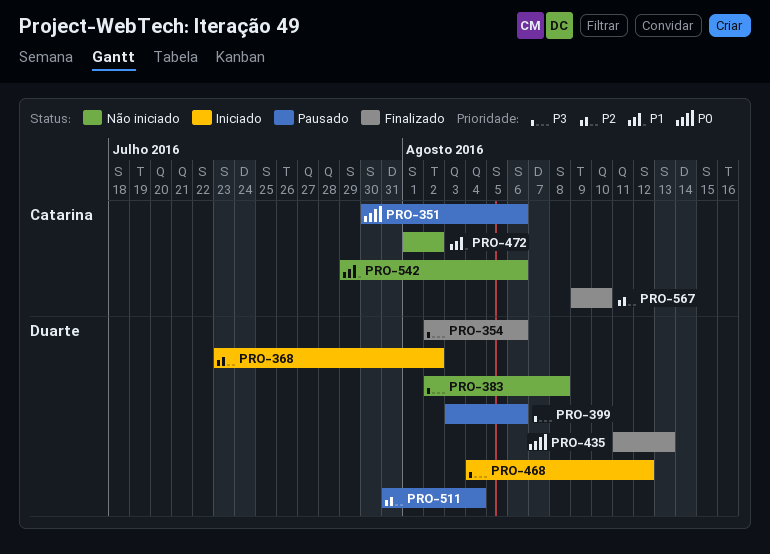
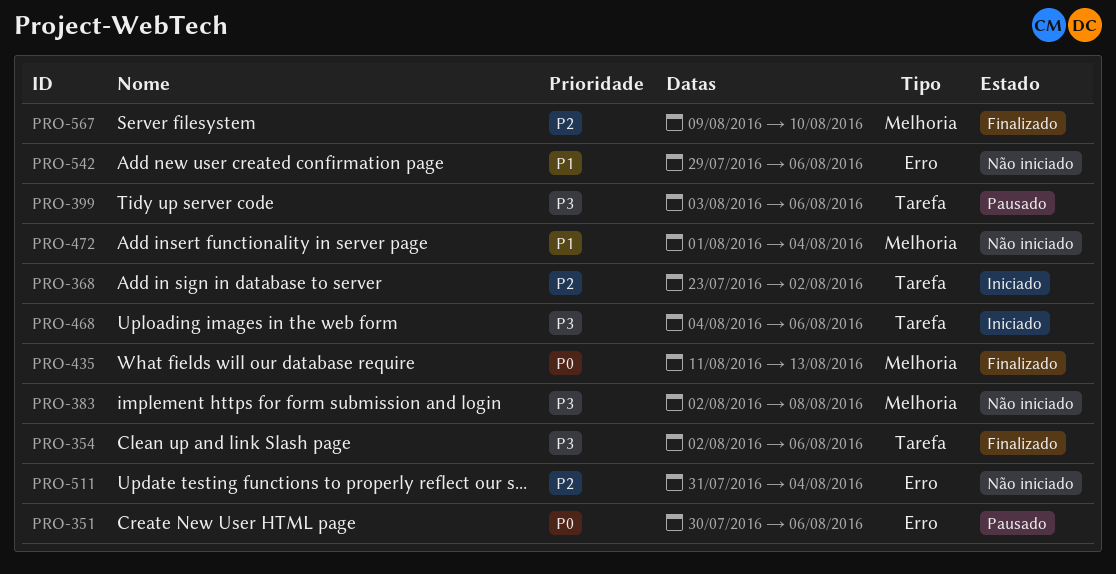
PRO-468, due: Aug 12 -> Aug 6
PRO-472, due: Aug 2 -> Aug 4
PRO-511, status: Pausado -> Não iniciado

